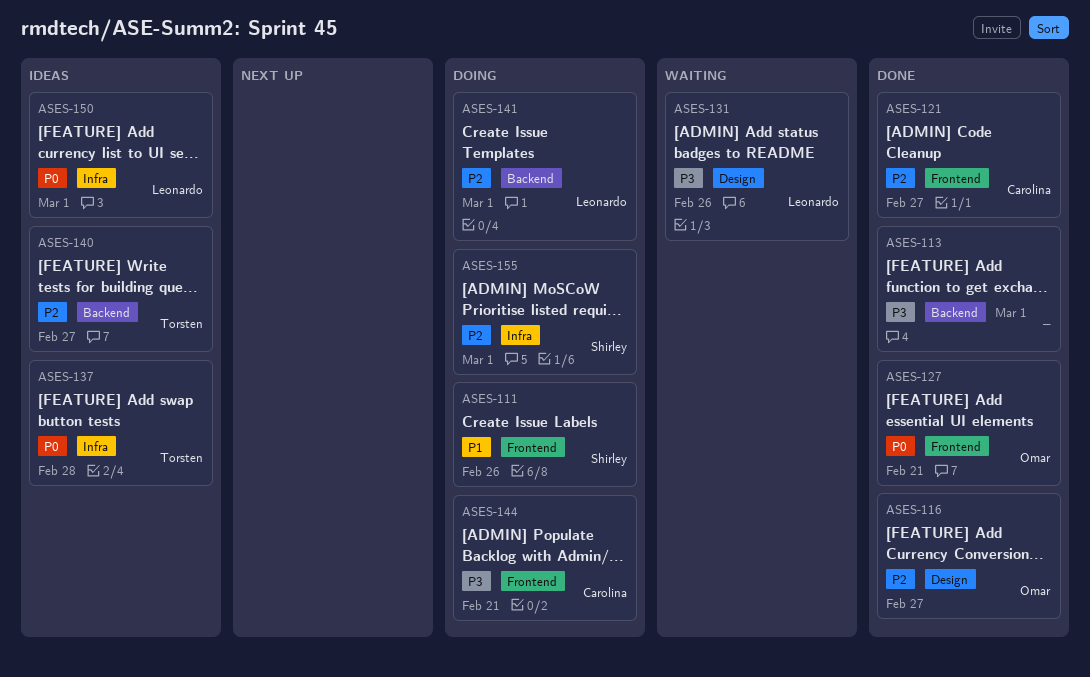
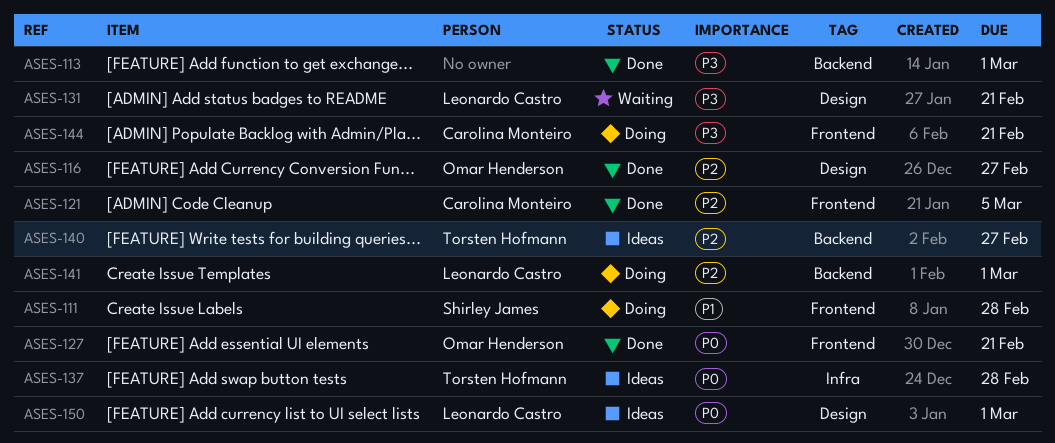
ASES-111, due: Feb 26 -> Feb 28
ASES-121, due: Feb 27 -> Mar 5
ASES-131, due: Feb 26 -> Feb 21
ASES-150, label: Infra -> Design
ASES-155: present -> none

